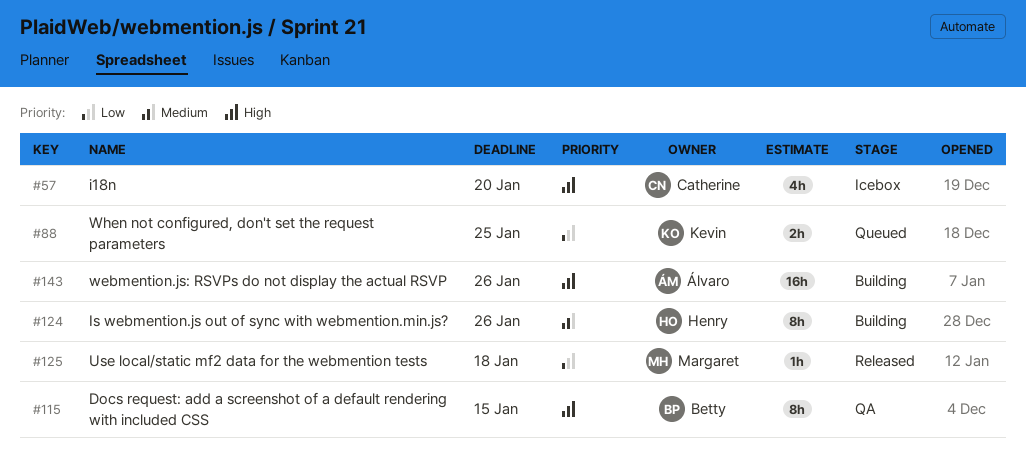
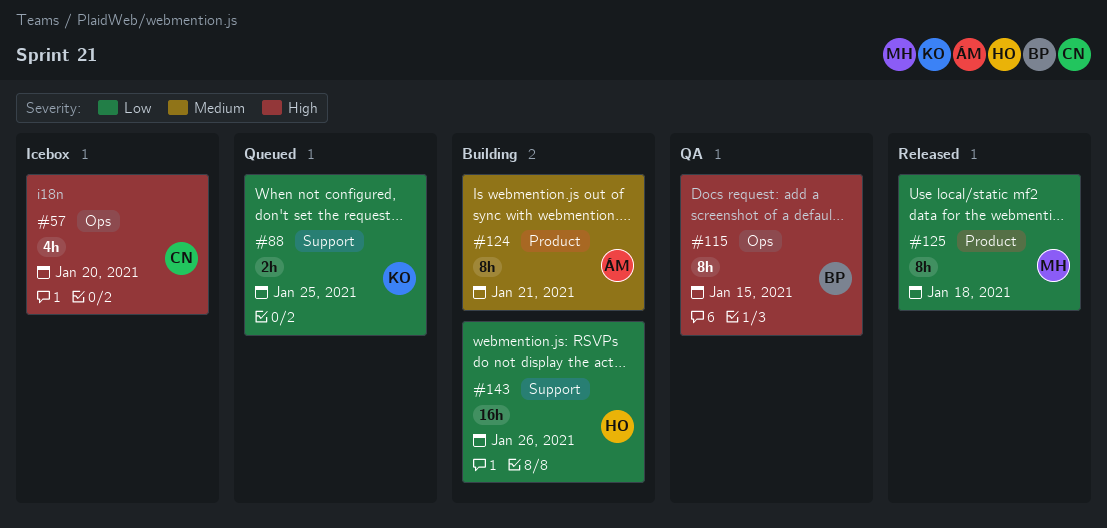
#124, owner: Henry -> Álvaro
#124, due: Jan 26 -> Jan 21
#125, estimate: 1h -> 8h
#143, owner: Álvaro -> Henry
#143, priority: High -> Low

